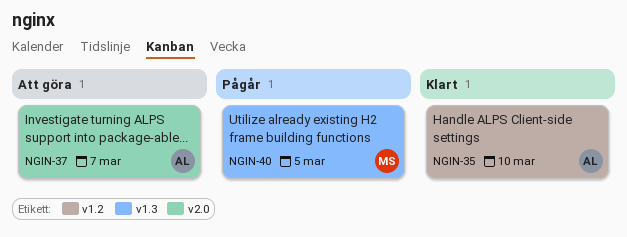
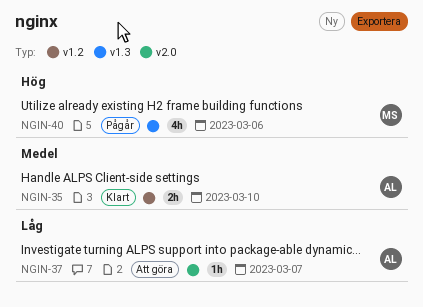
NGIN-40, due: Mar 5 -> Mar 6

